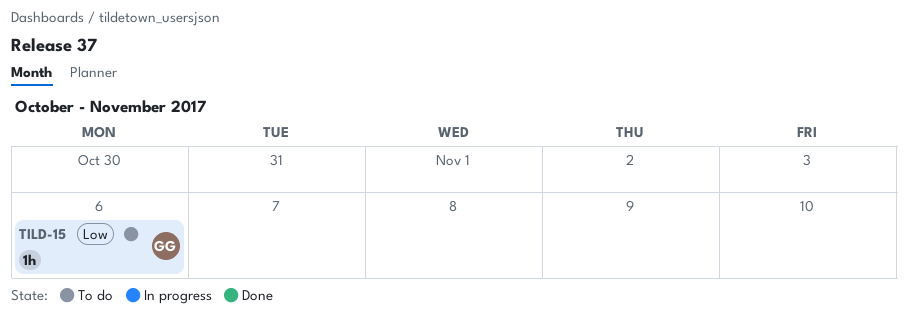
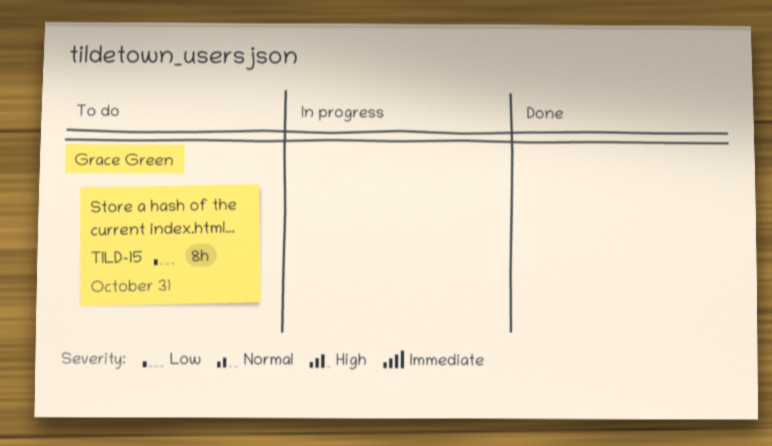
TILD-15, estimate: 1h -> 8h
TILD-15, due: Nov 6 -> Oct 31

